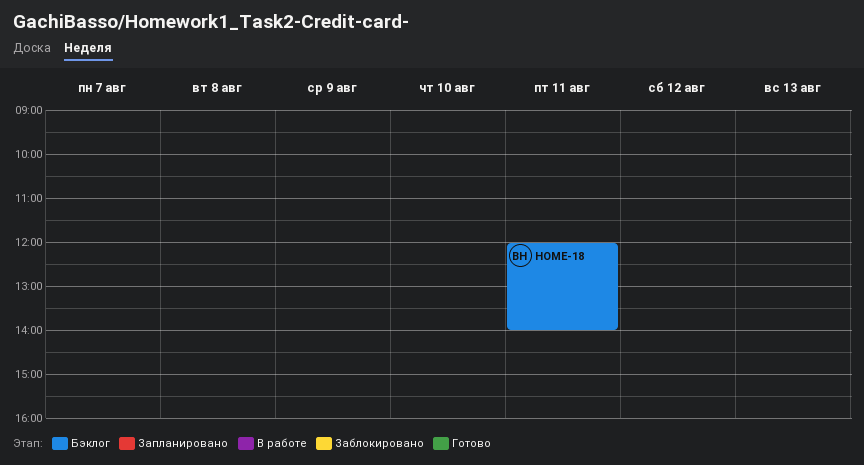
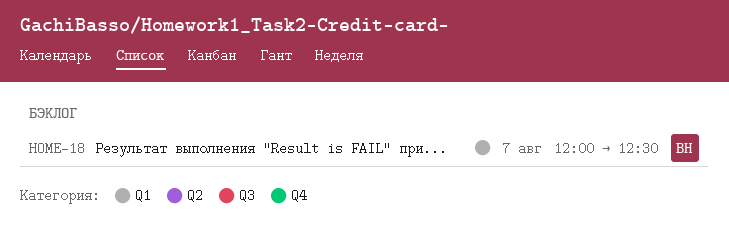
HOME-18, day: Aug 11 -> Aug 7
HOME-18, ends: 14:00 -> 12:30

